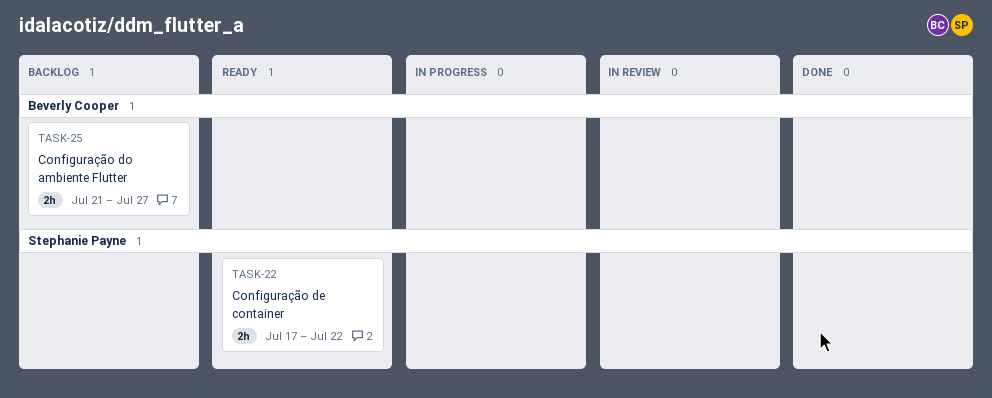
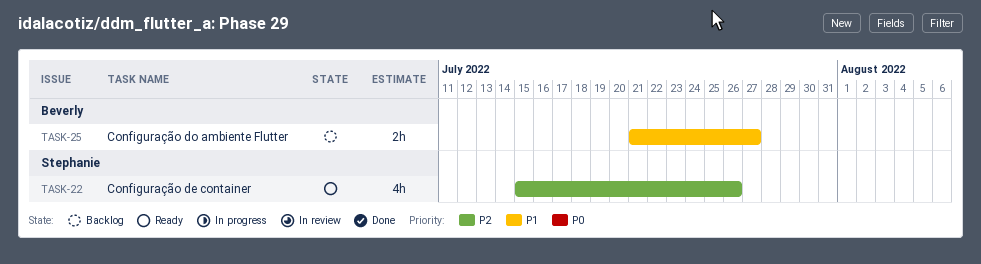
TASK-22, estimate: 2h -> 4h
TASK-22, start: Jul 17 -> Jul 15
TASK-22, due: Jul 22 -> Jul 26

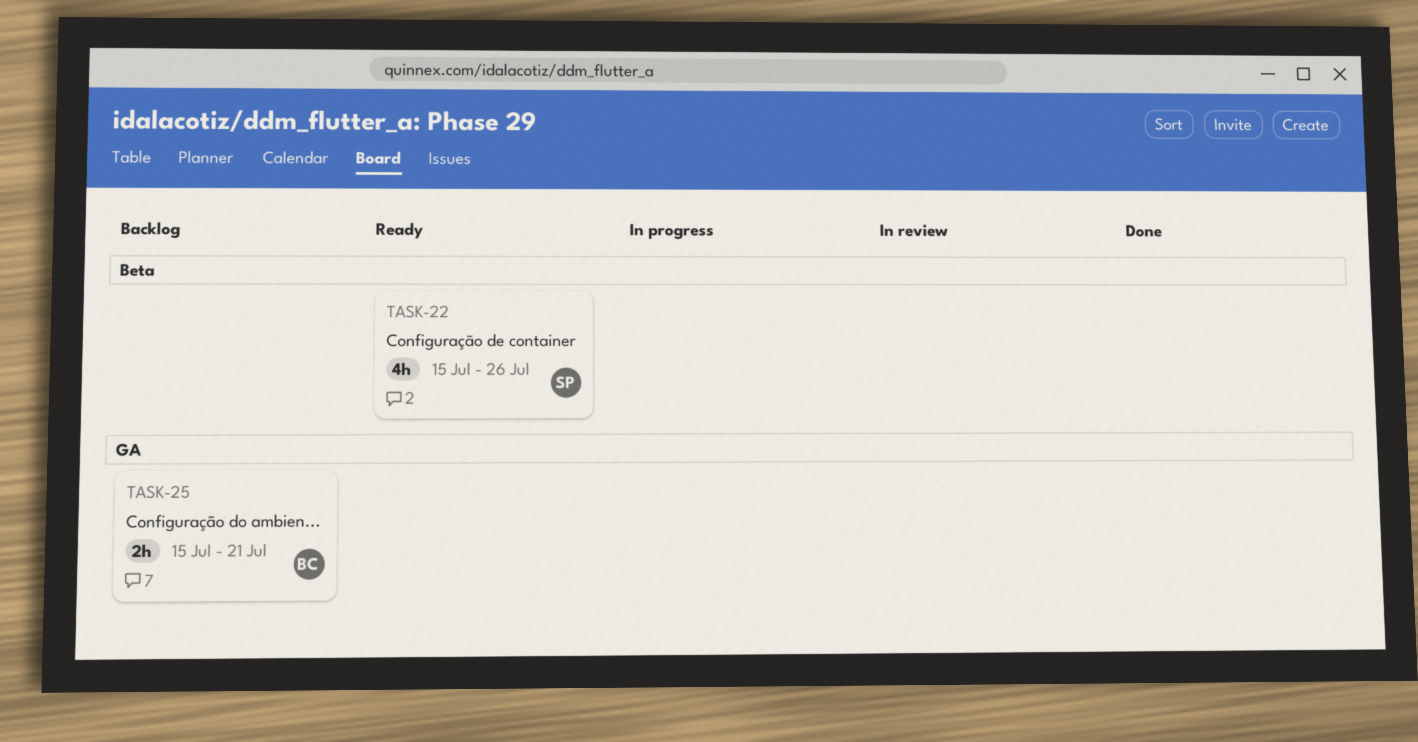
TASK-25, start: Jul 21 -> Jul 15
TASK-25, due: Jul 27 -> Jul 21

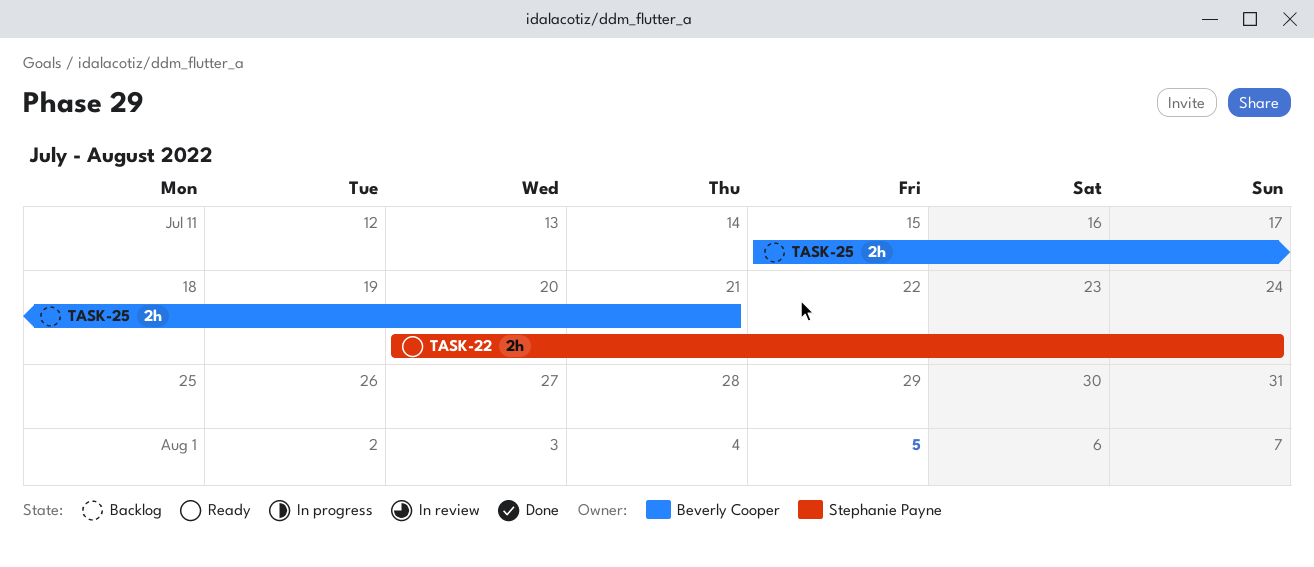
TASK-22, estimate: 4h -> 2h
TASK-22, start: Jul 15 -> Jul 20
TASK-22, due: Jul 26 -> Jul 24

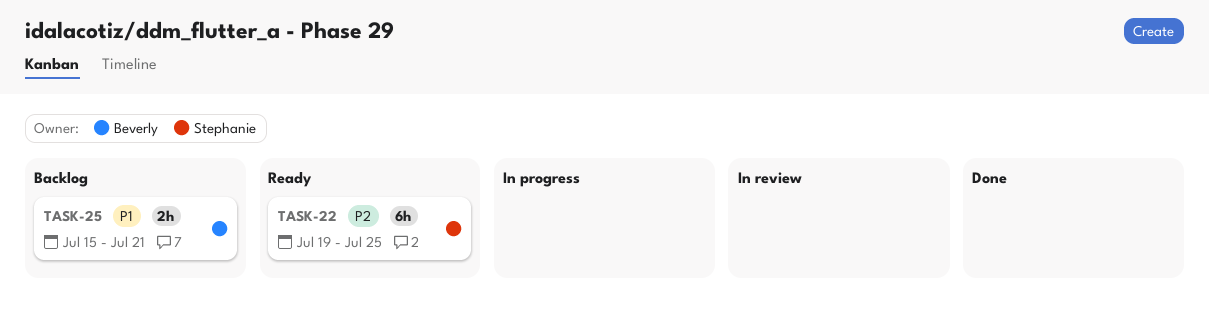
TASK-22, estimate: 2h -> 6h
TASK-22, start: Jul 20 -> Jul 19
TASK-22, due: Jul 24 -> Jul 25

